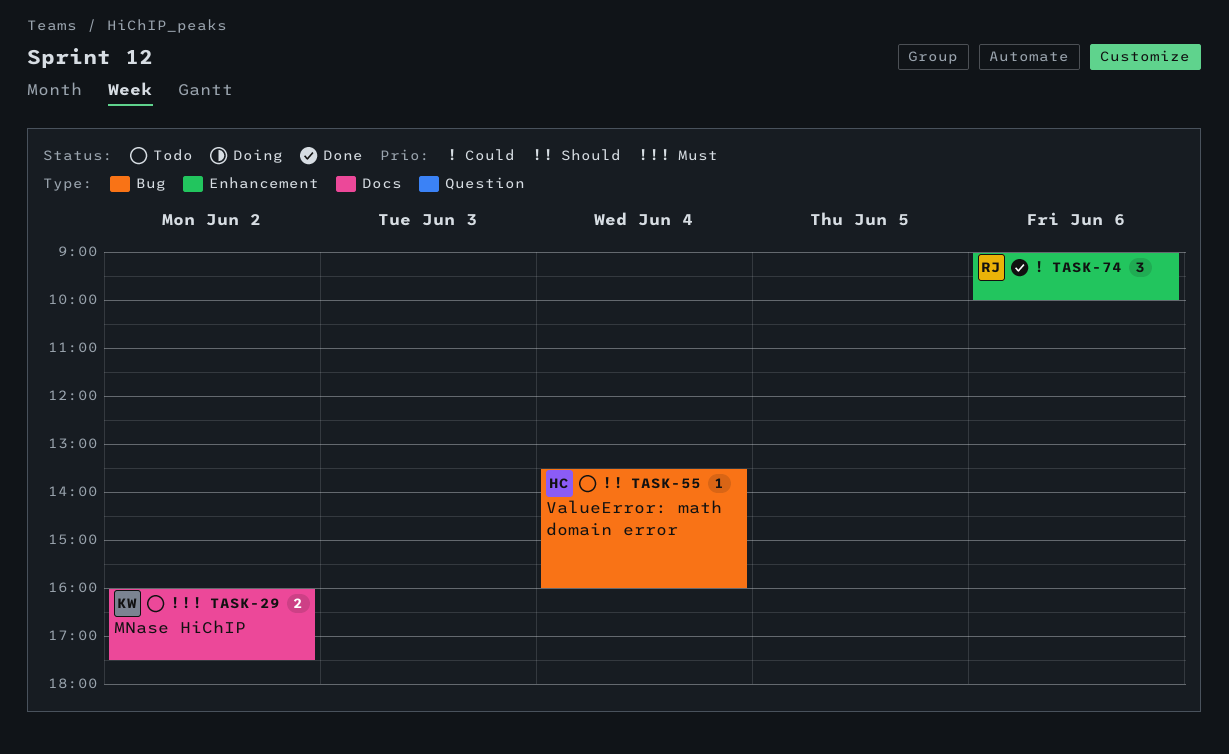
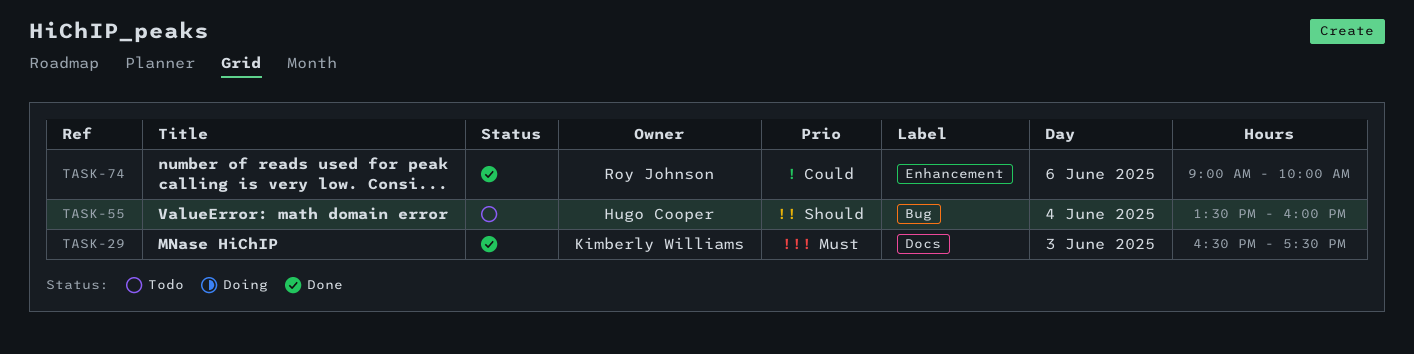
TASK-29, status: Todo -> Done
TASK-29, day: Jun 2 -> Jun 3
TASK-29, begins: 16:00 -> 16:30

